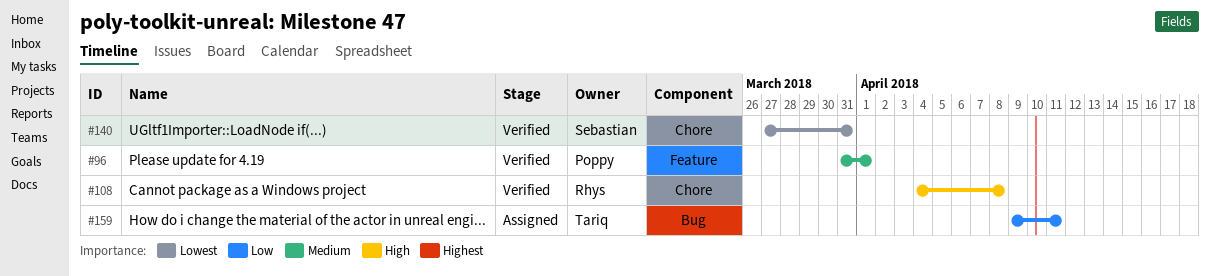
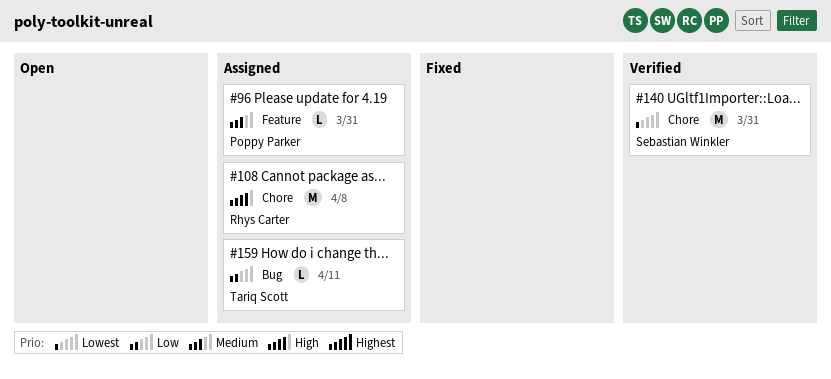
#96, status: Verified -> Assigned
#96, due: Apr 1 -> Mar 31
#108, status: Verified -> Assigned

